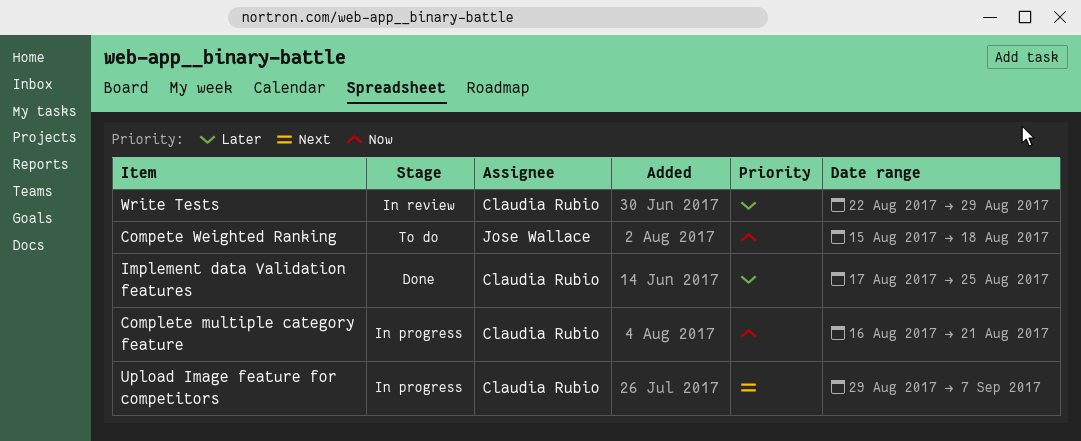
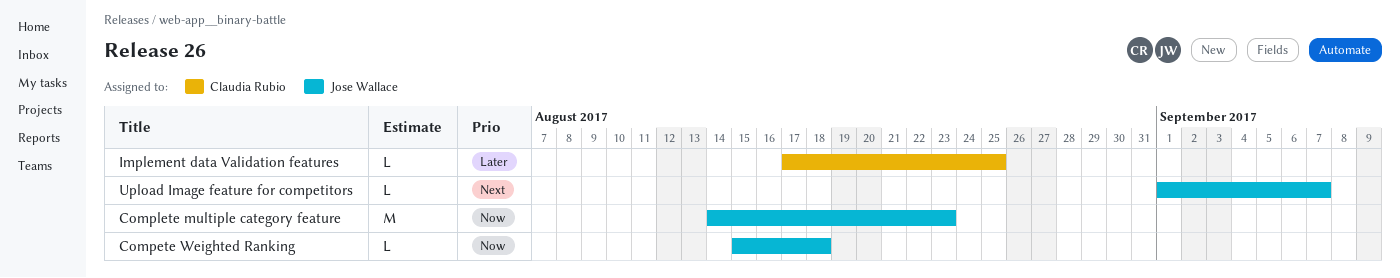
Complete multiple category feature, owner: Claudia Rubio -> Jose Wallace
Complete multiple category feature, start: Aug 16 -> Aug 14
Complete multiple category feature, due: Aug 21 -> Aug 23
Upload Image feature for competitors, owner: Claudia Rubio -> Jose Wallace
Upload Image feature for competitors, start: Aug 29 -> Sep 1
Write Tests: present -> none

